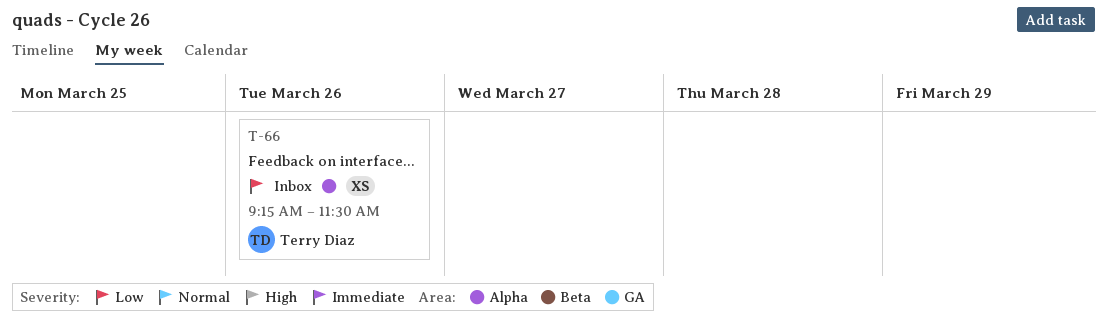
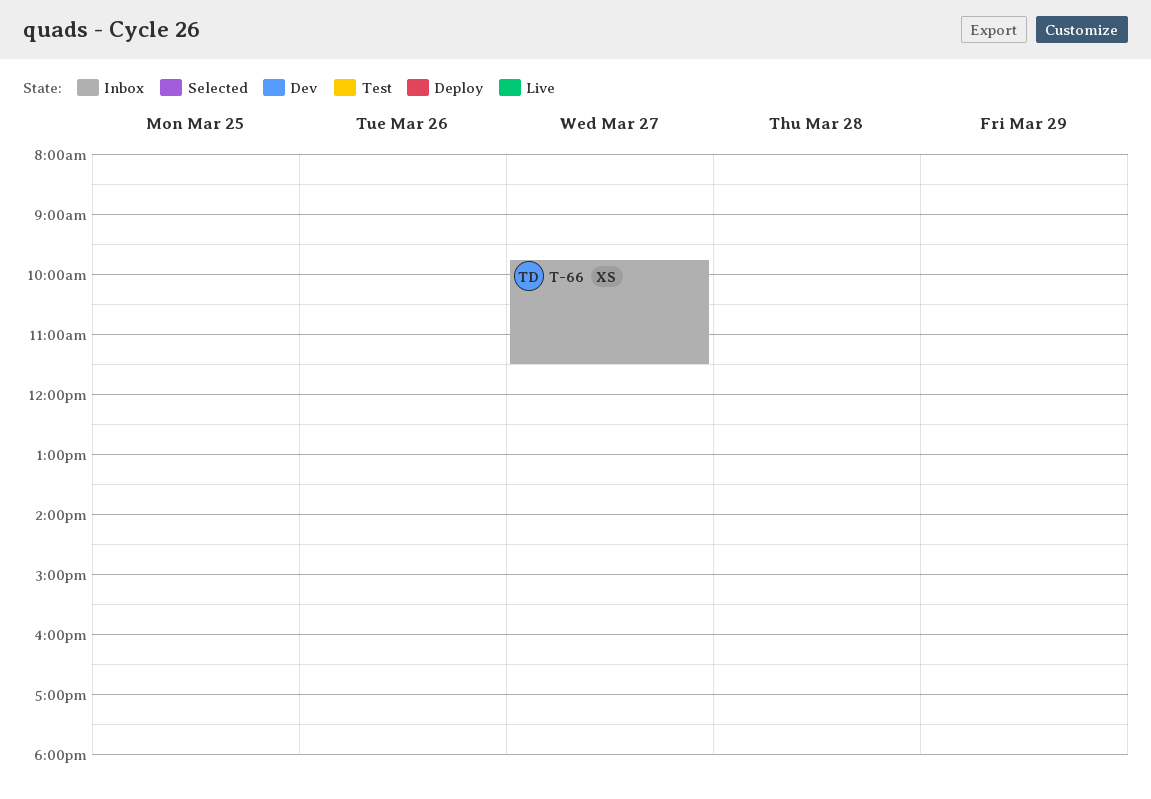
T-66, day: Mar 26 -> Mar 27
T-66, begins: 09:15 -> 09:45

